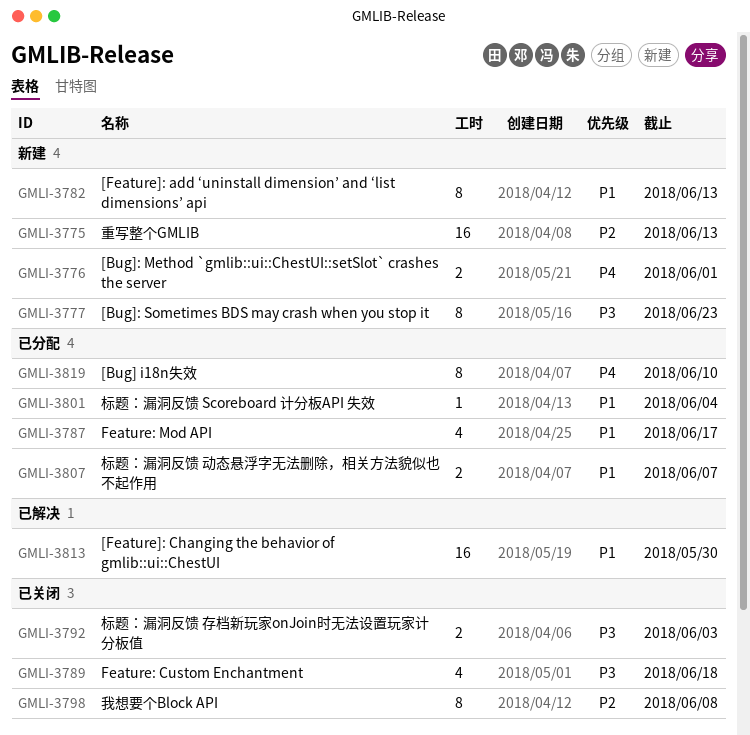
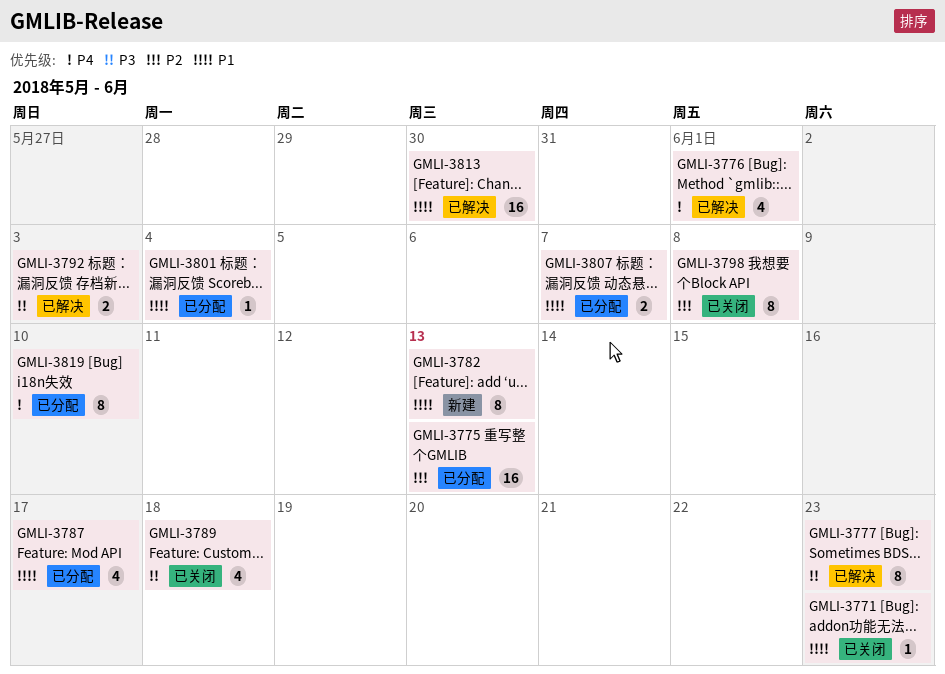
GMLI-3771: none -> present
GMLI-3775, status: 新建 -> 已分配
GMLI-3776, status: 新建 -> 已解决
GMLI-3776, estimate: 2 -> 4
GMLI-3777, status: 新建 -> 已解决
GMLI-3792, status: 已关闭 -> 已解决

